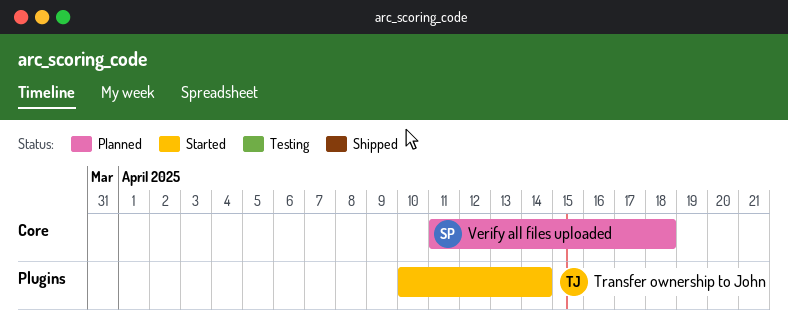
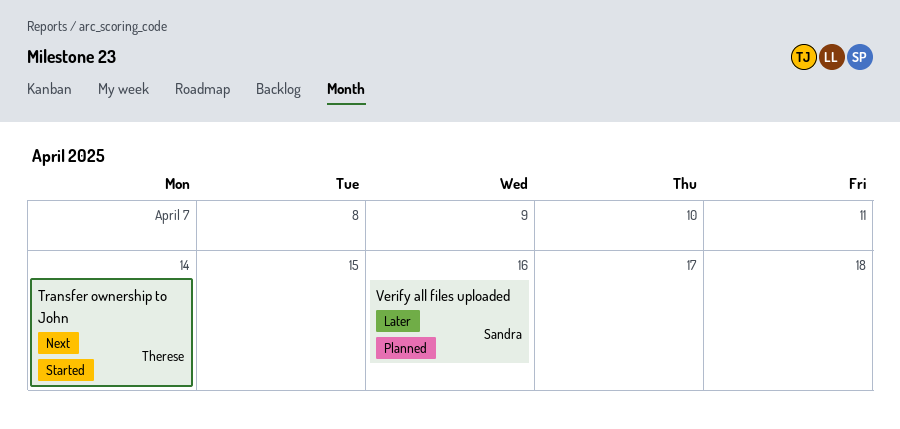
Verify all files uploaded, due: Apr 18 -> Apr 16

